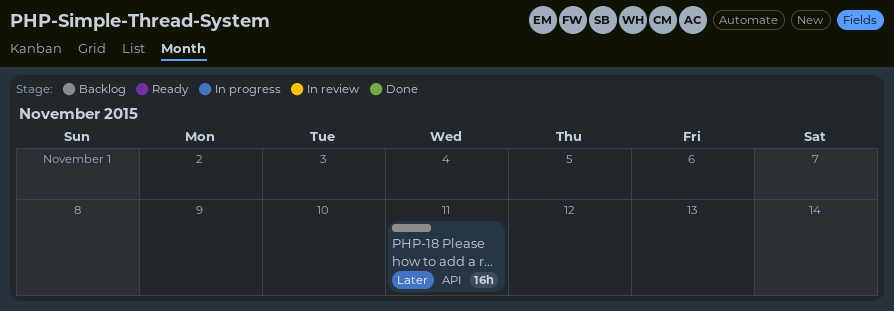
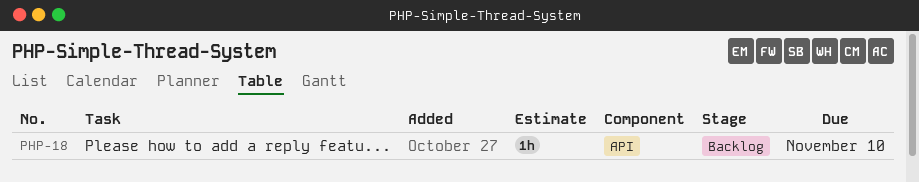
PHP-18, estimate: 16h -> 1h
PHP-18, due: Nov 11 -> Nov 10

